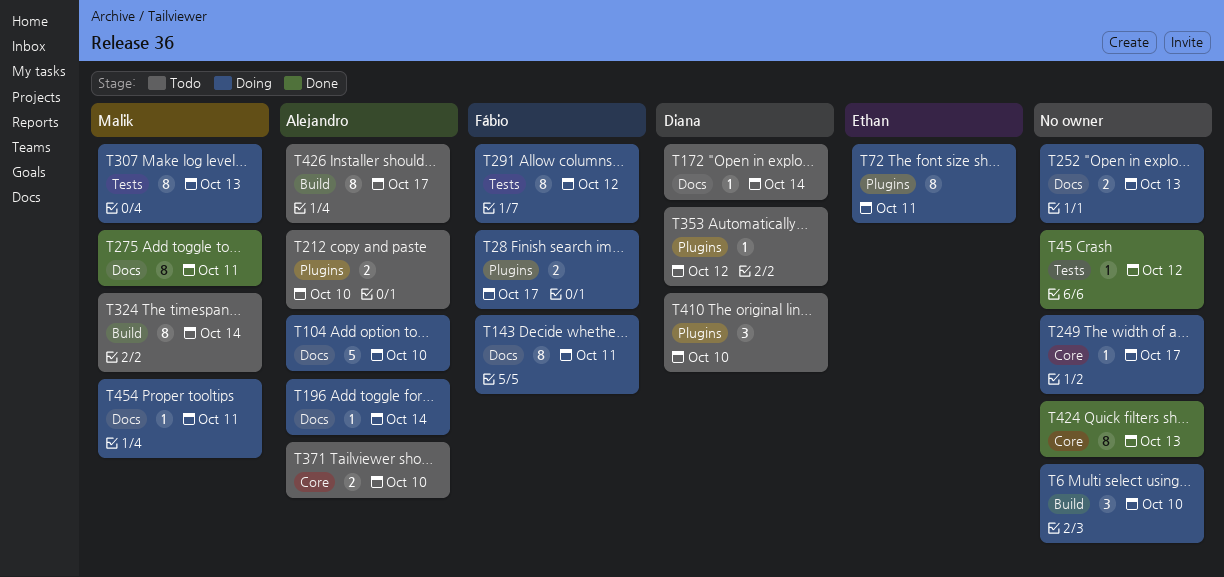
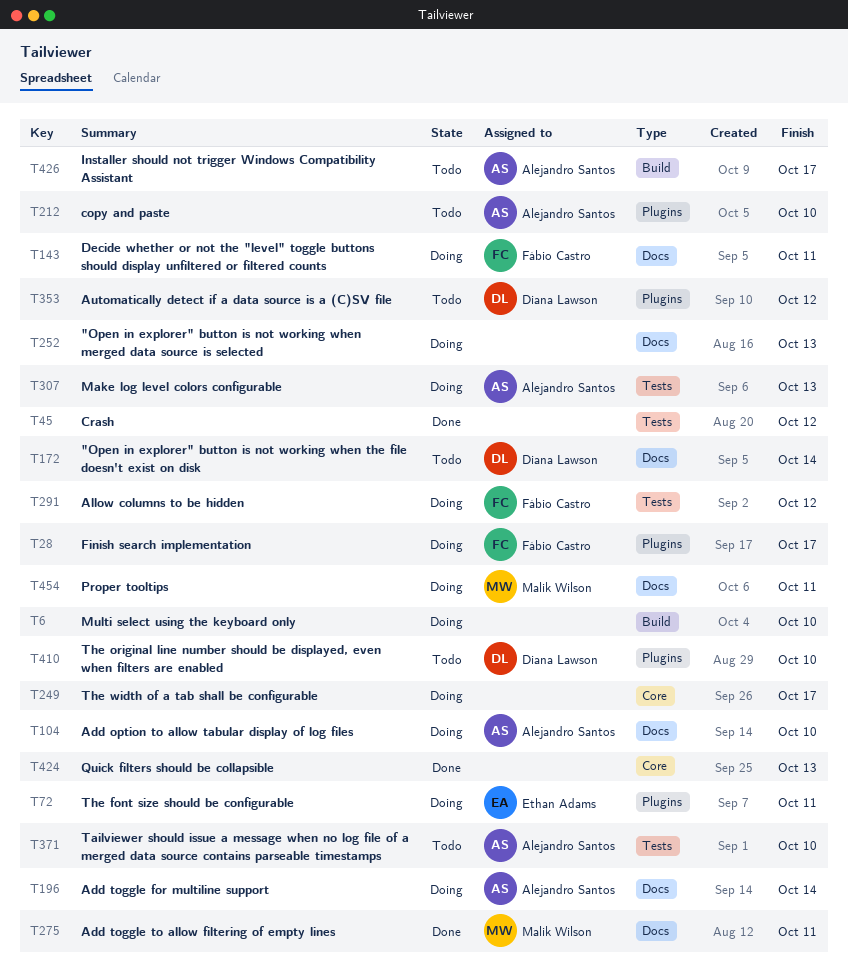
T307, owner: Malik Wilson -> Alejandro Santos
T324: present -> none
T371, label: Core -> Tests

